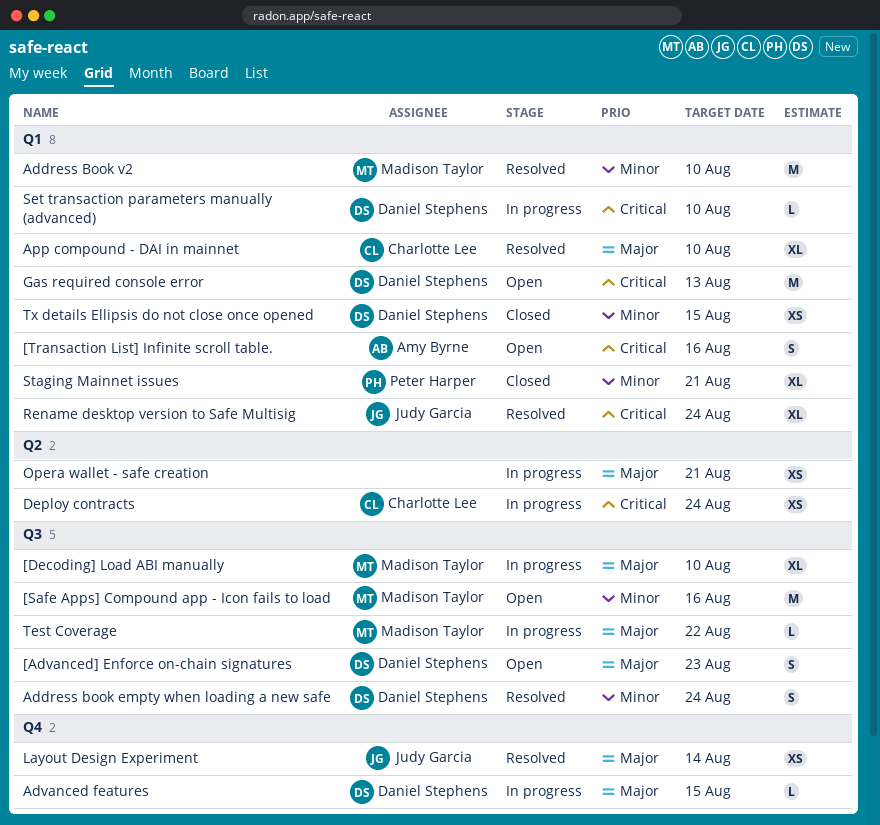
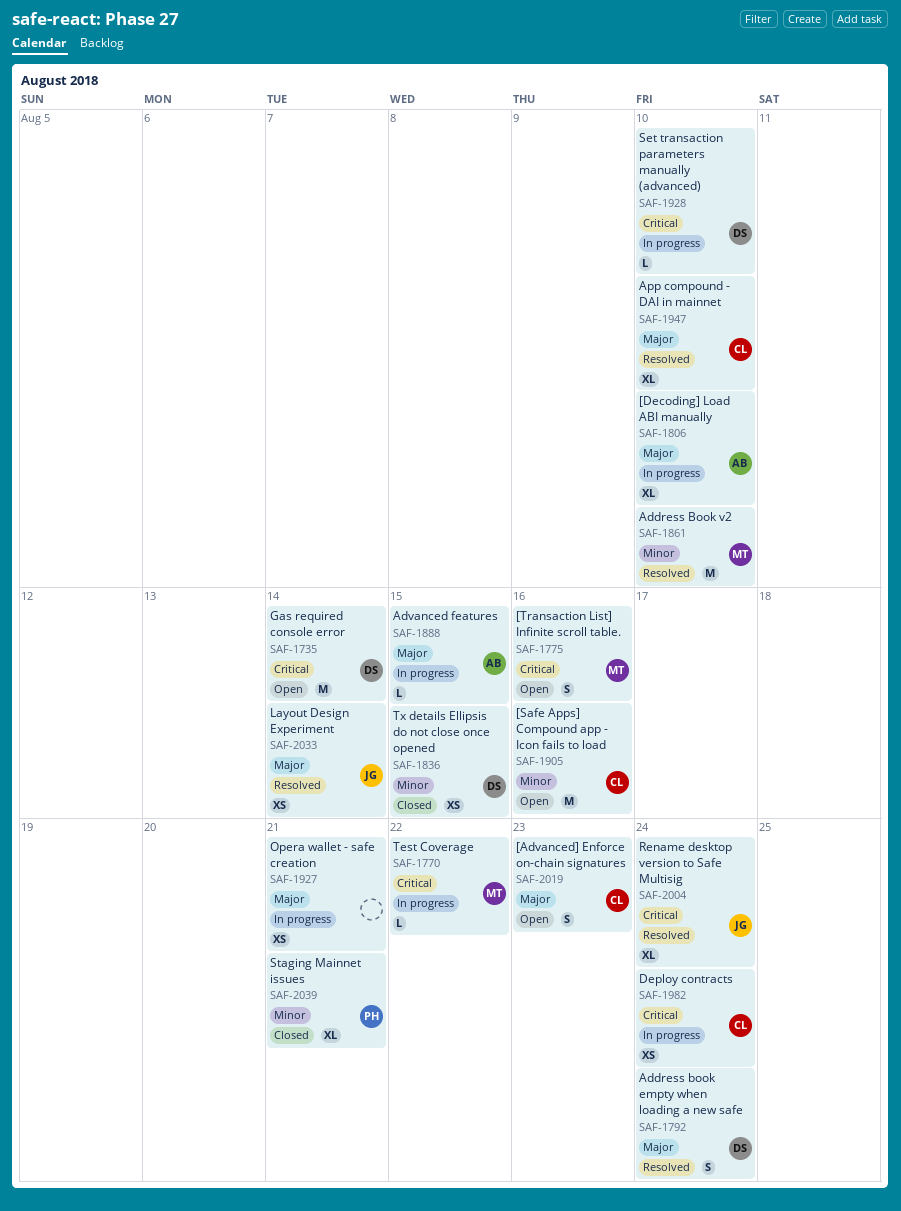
[Advanced] Enforce on-chain signatures, owner: Daniel Stephens -> Charlotte Lee
[Decoding] Load ABI manually, owner: Madison Taylor -> Amy Byrne
[Safe Apps] Compound app - Icon fails to load, owner: Madison Taylor -> Charlotte Lee
[Transaction List] Infinite scroll table., owner: Amy Byrne -> Madison Taylor
Address book empty when loading a new safe, priority: Minor -> Major
Advanced features, owner: Daniel Stephens -> Amy Byrne
Gas required console error, due: Aug 13 -> Aug 14
Test Coverage, priority: Major -> Critical

